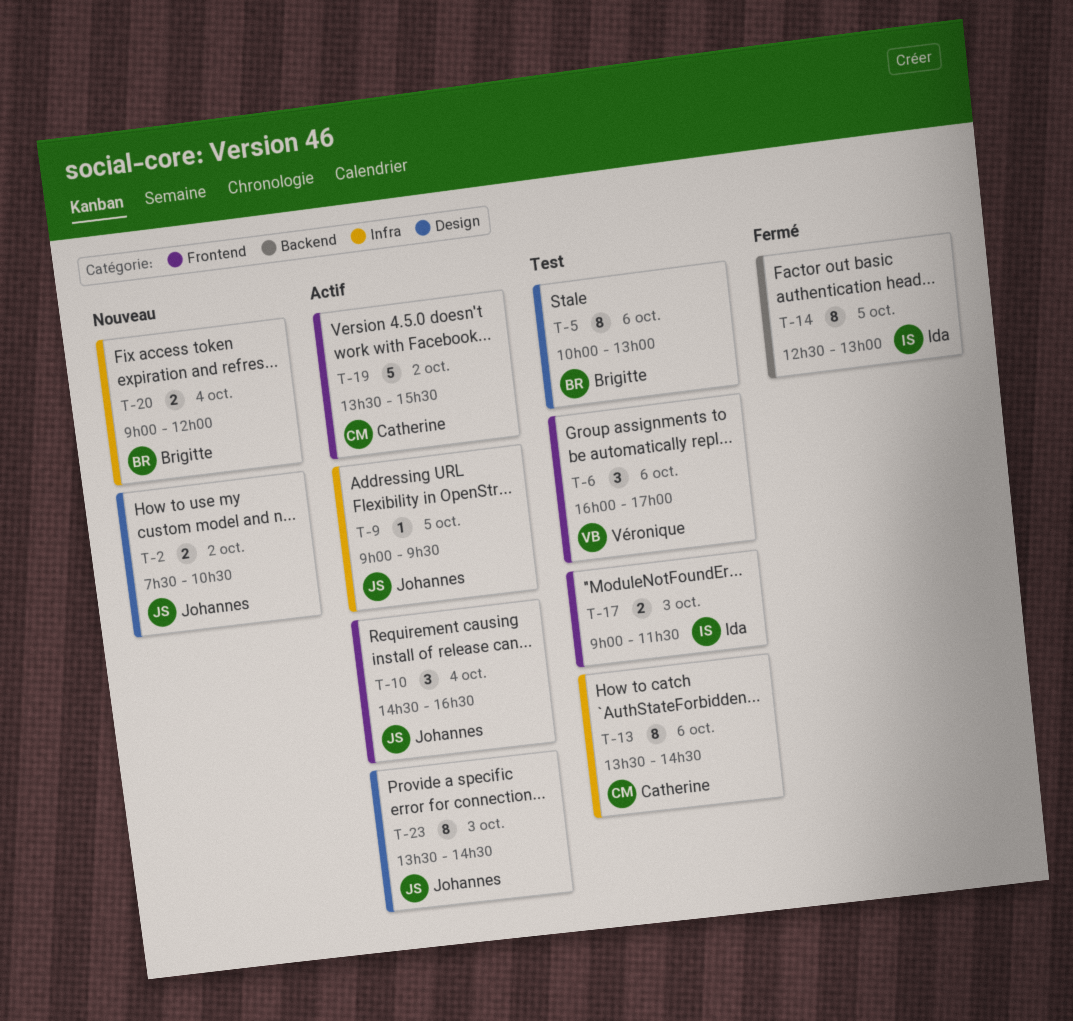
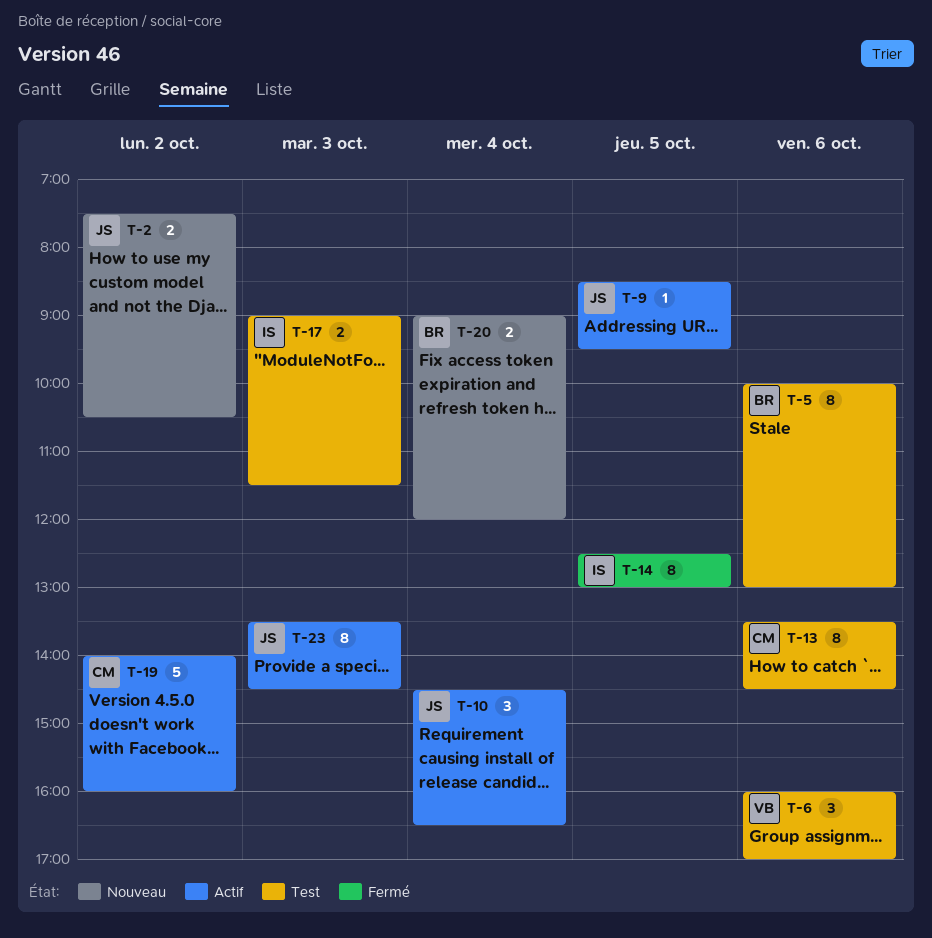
T-9, begins: 09:00 -> 08:30
T-19, begins: 13:30 -> 14:00
T-19, ends: 15:30 -> 16:00

